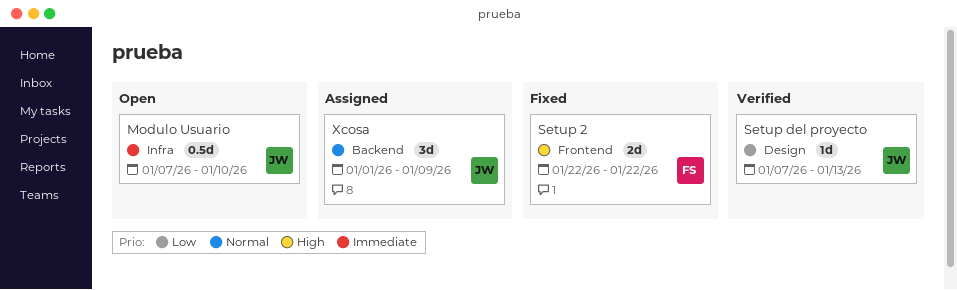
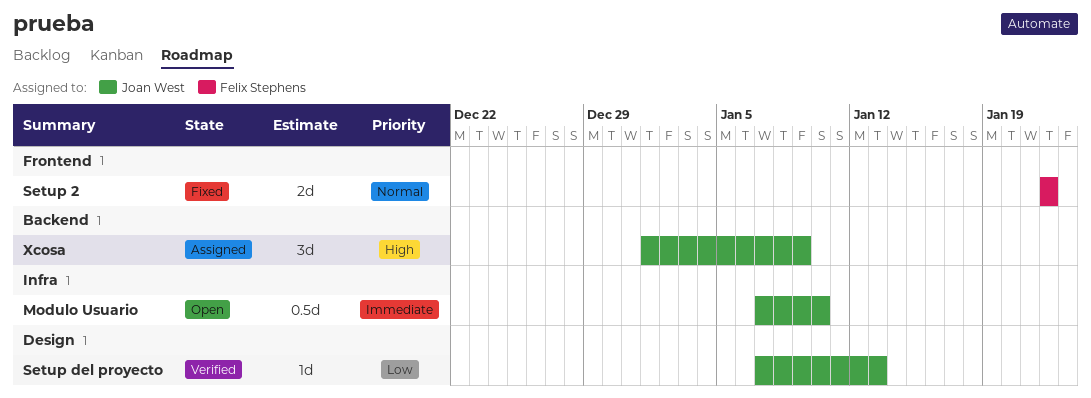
Setup 2, priority: High -> Normal
Xcosa, priority: Normal -> High

